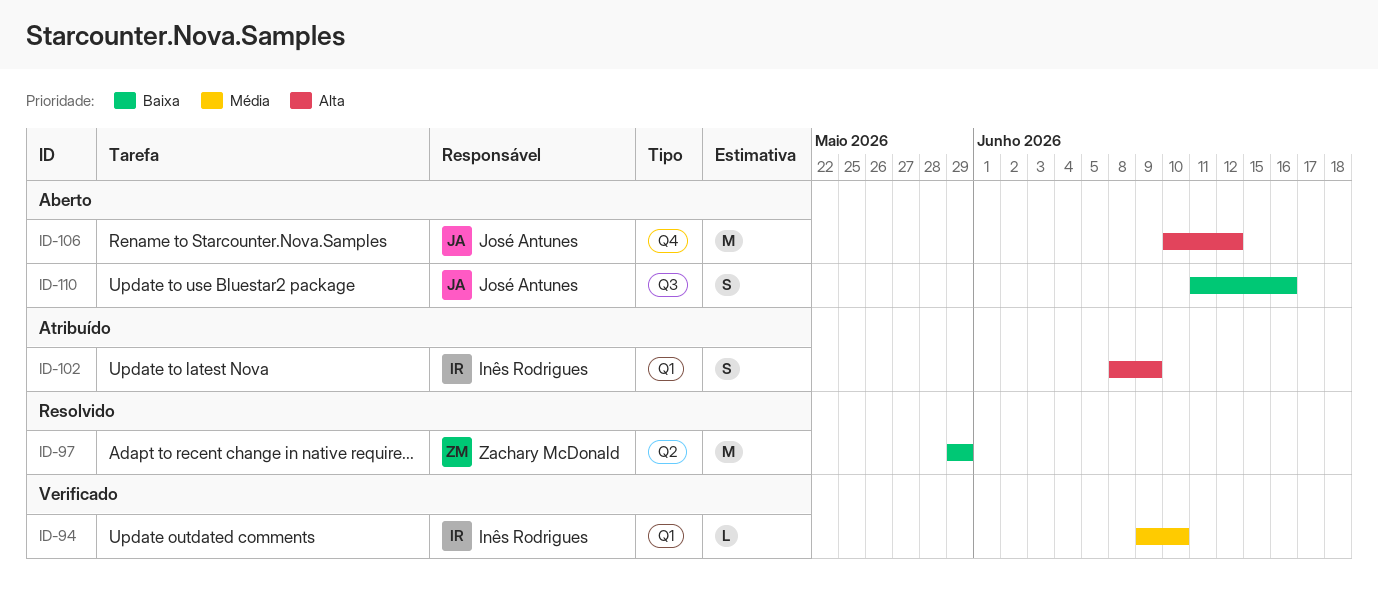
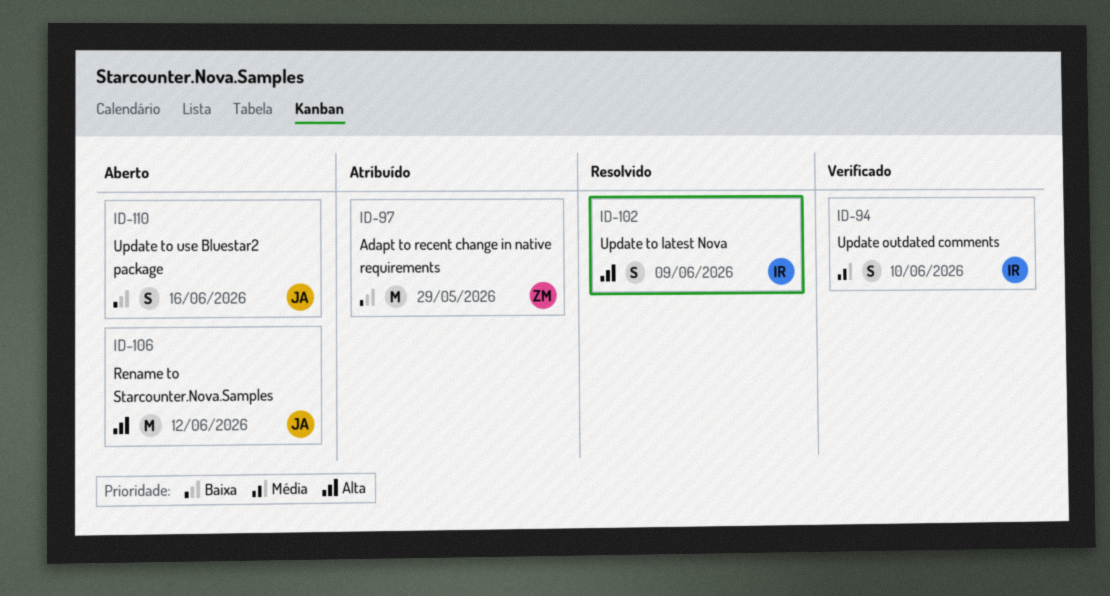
ID-94, estimate: L -> S
ID-97, status: Resolvido -> Atribuído
ID-102, status: Atribuído -> Resolvido

